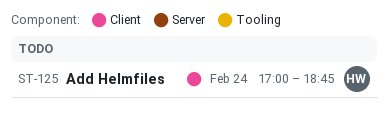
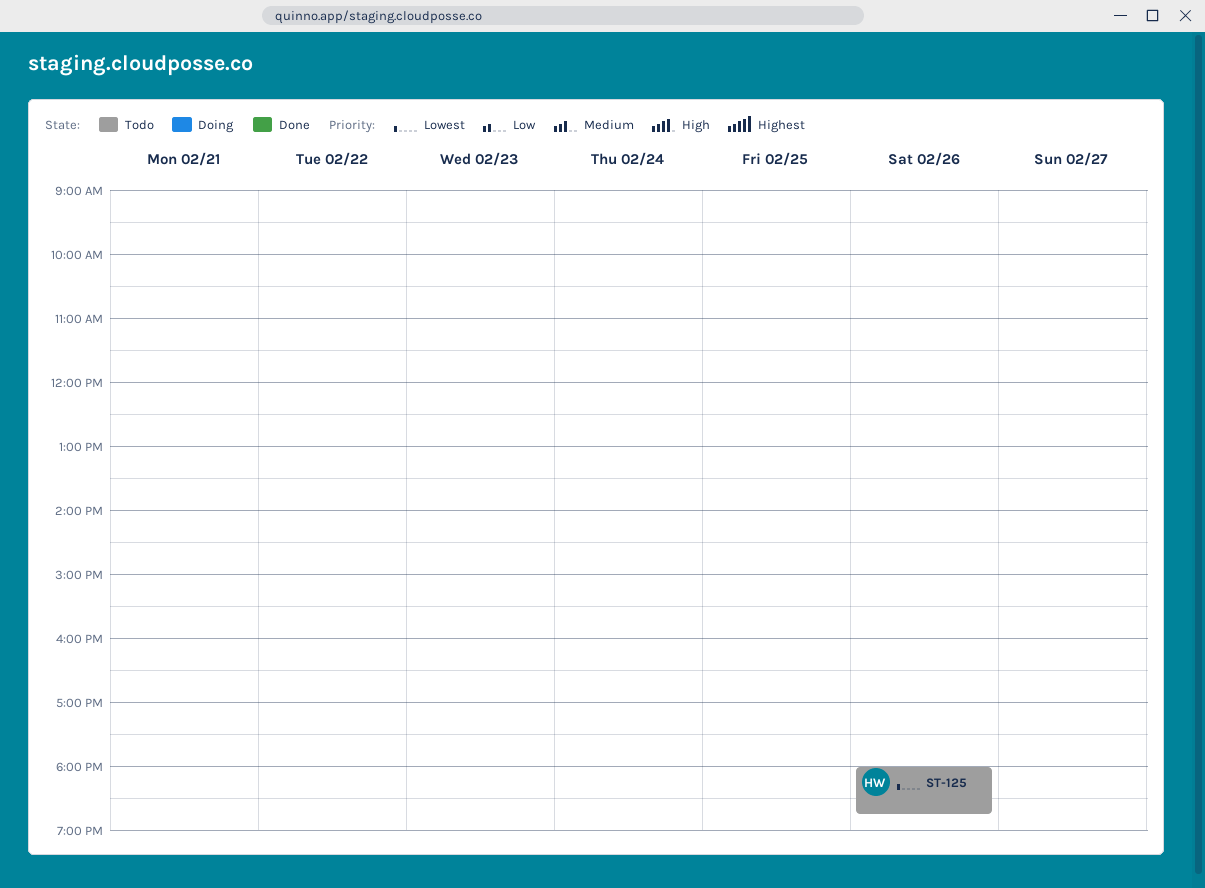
ST-125, day: Feb 24 -> Feb 26
ST-125, begins: 17:00 -> 18:00

